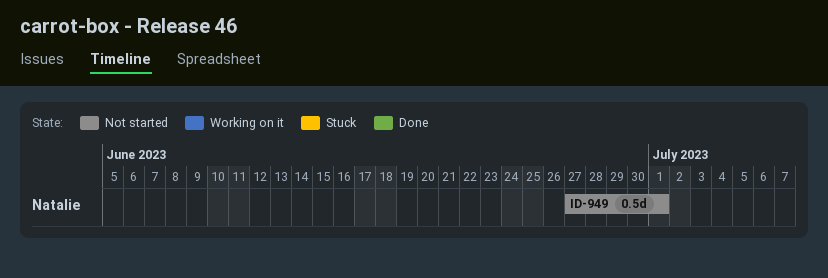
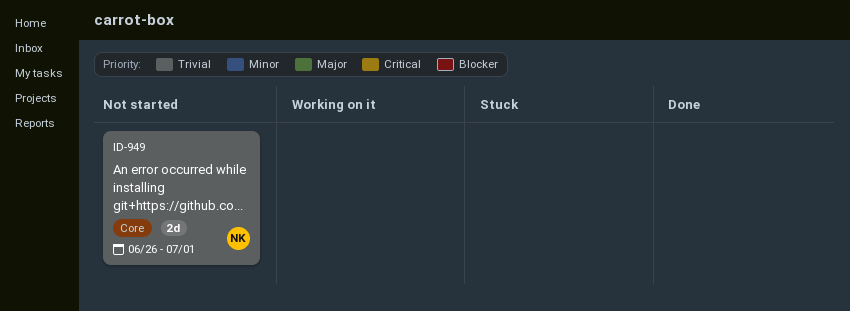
ID-949, estimate: 0.5d -> 2d
ID-949, start: Jun 27 -> Jun 26

